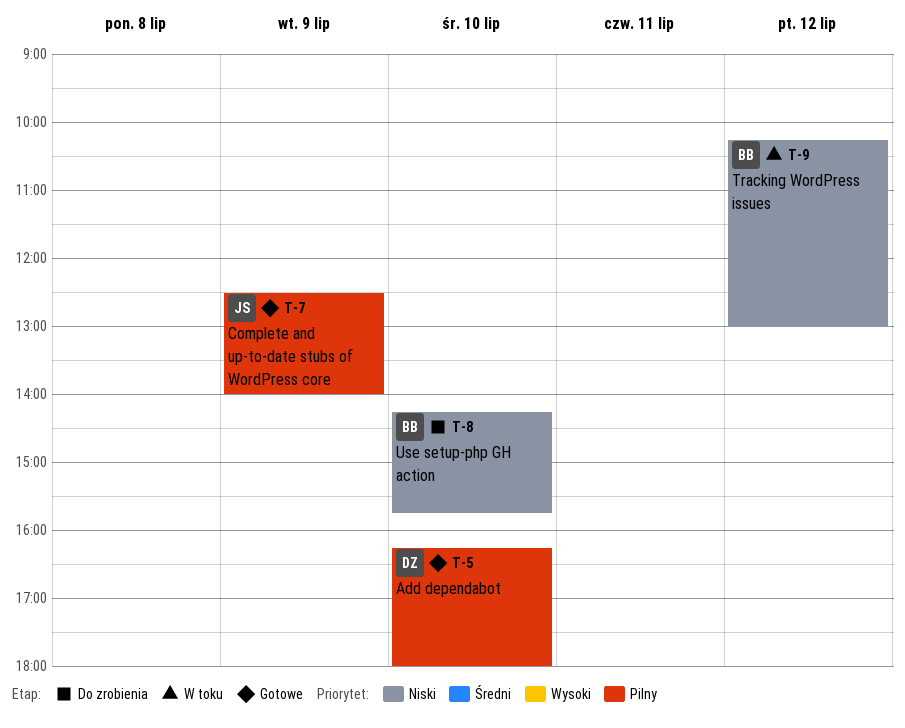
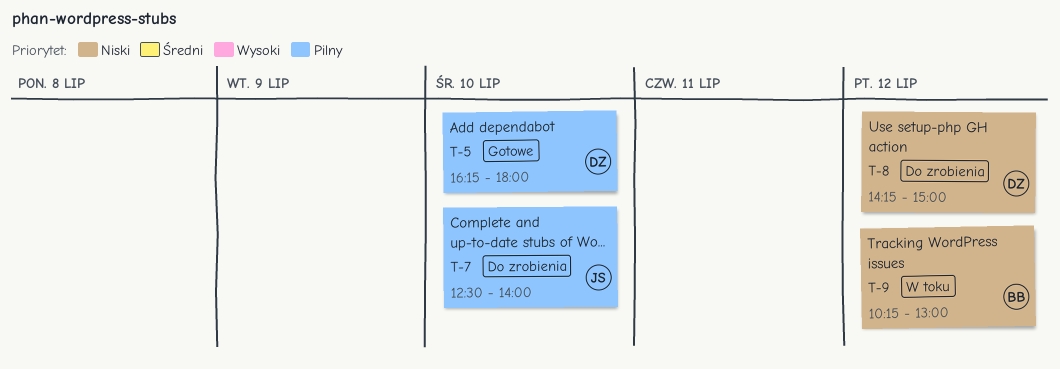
T-7, status: Gotowe -> Do zrobienia
T-7, day: Jul 9 -> Jul 10
T-8, owner: BB -> DZ
T-8, day: Jul 10 -> Jul 12
T-8, ends: 15:45 -> 15:00

